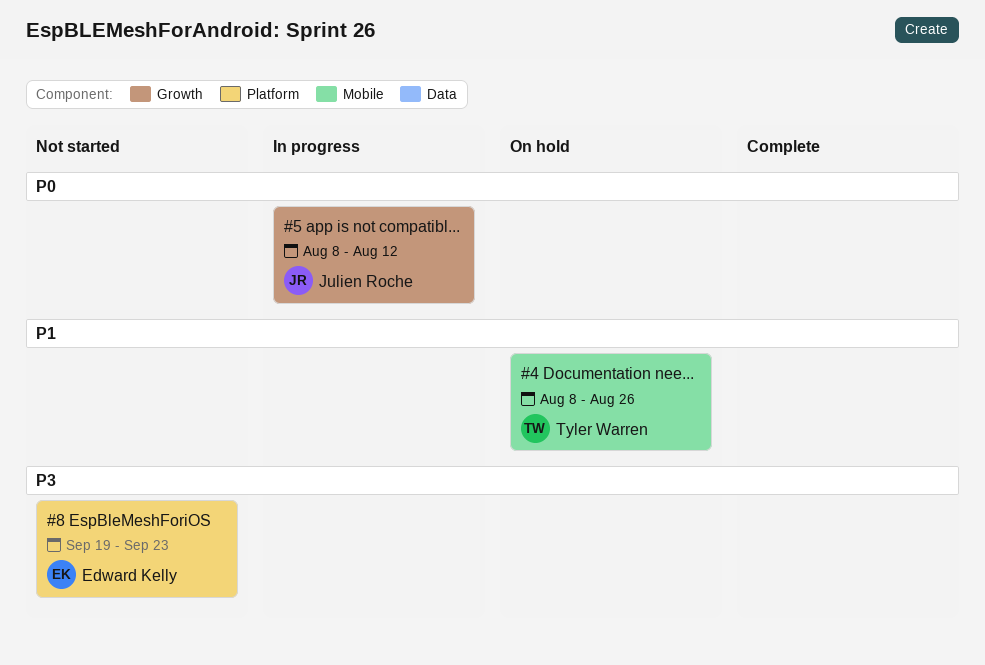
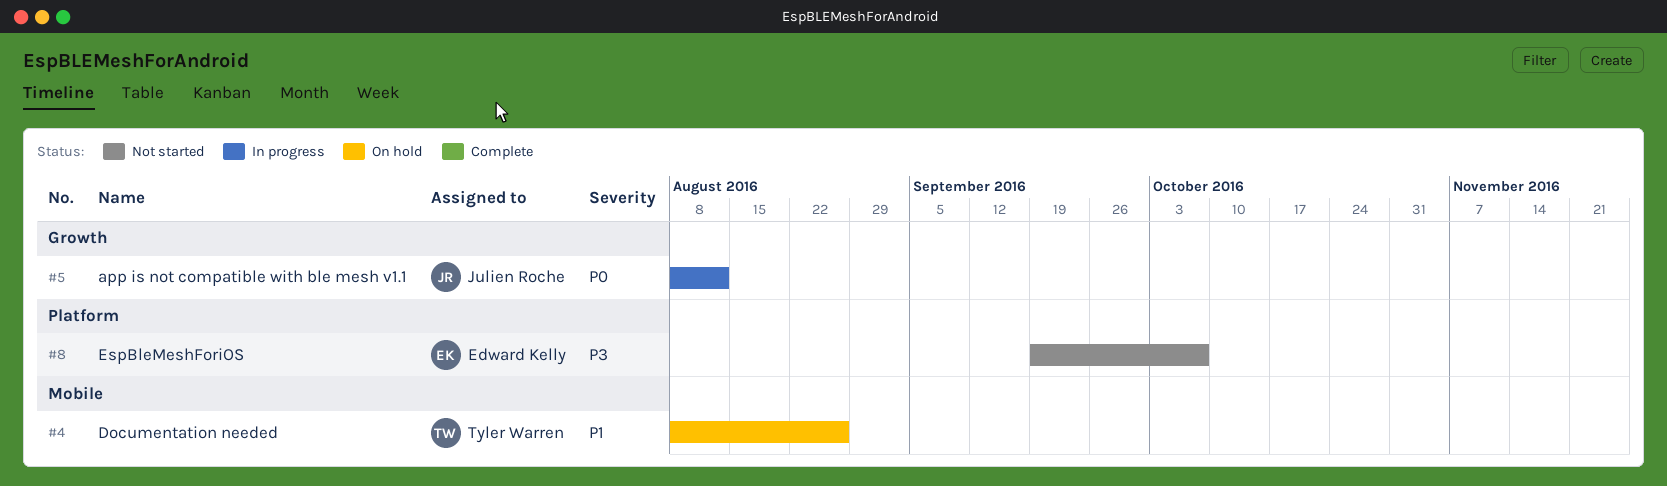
#8, due: Sep 23 -> Oct 7

